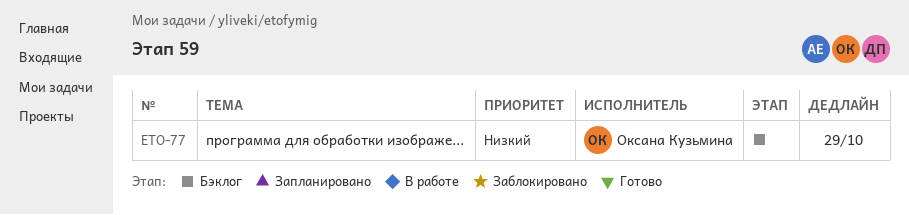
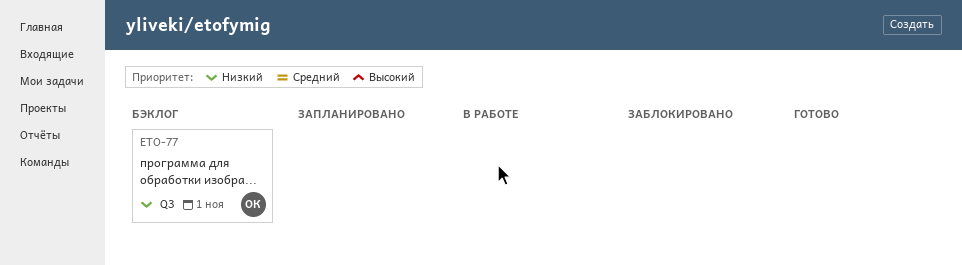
ETO-77, due: Oct 29 -> Nov 1

